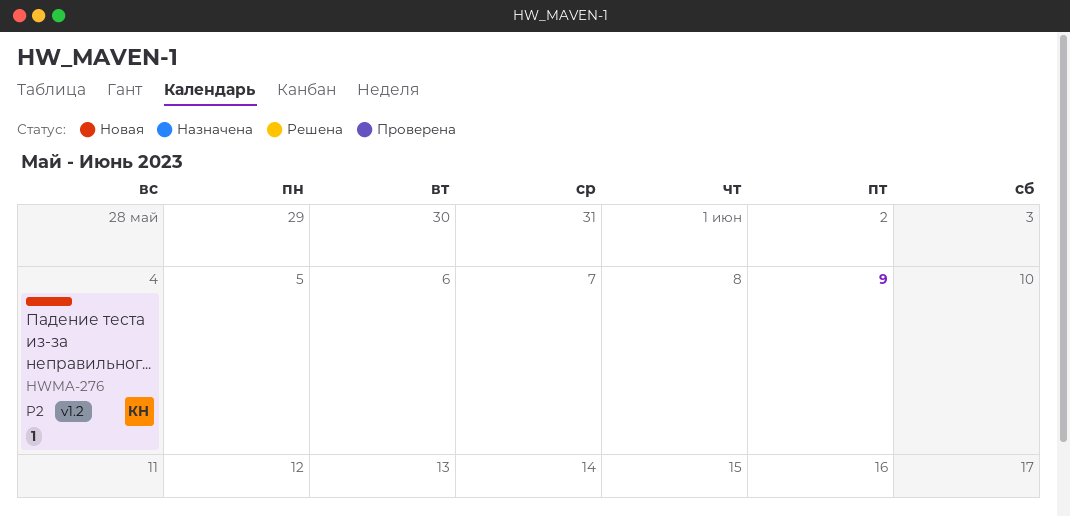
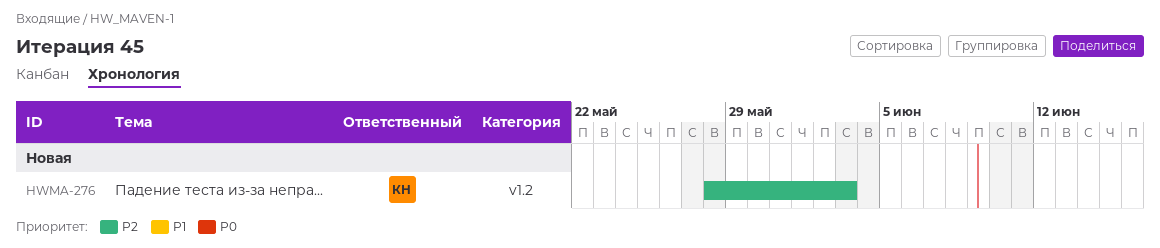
HWMA-276, due: Jun 4 -> Jun 3

